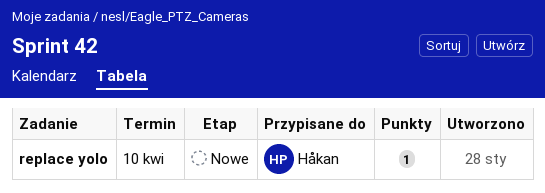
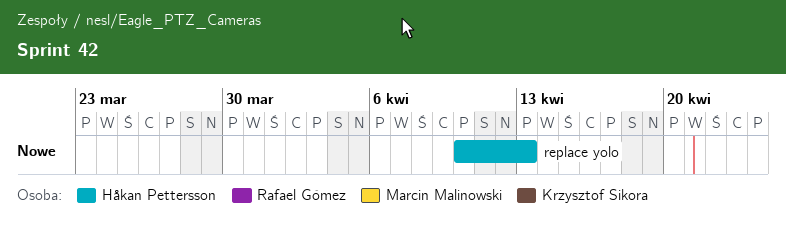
replace yolo, due: Apr 10 -> Apr 13

